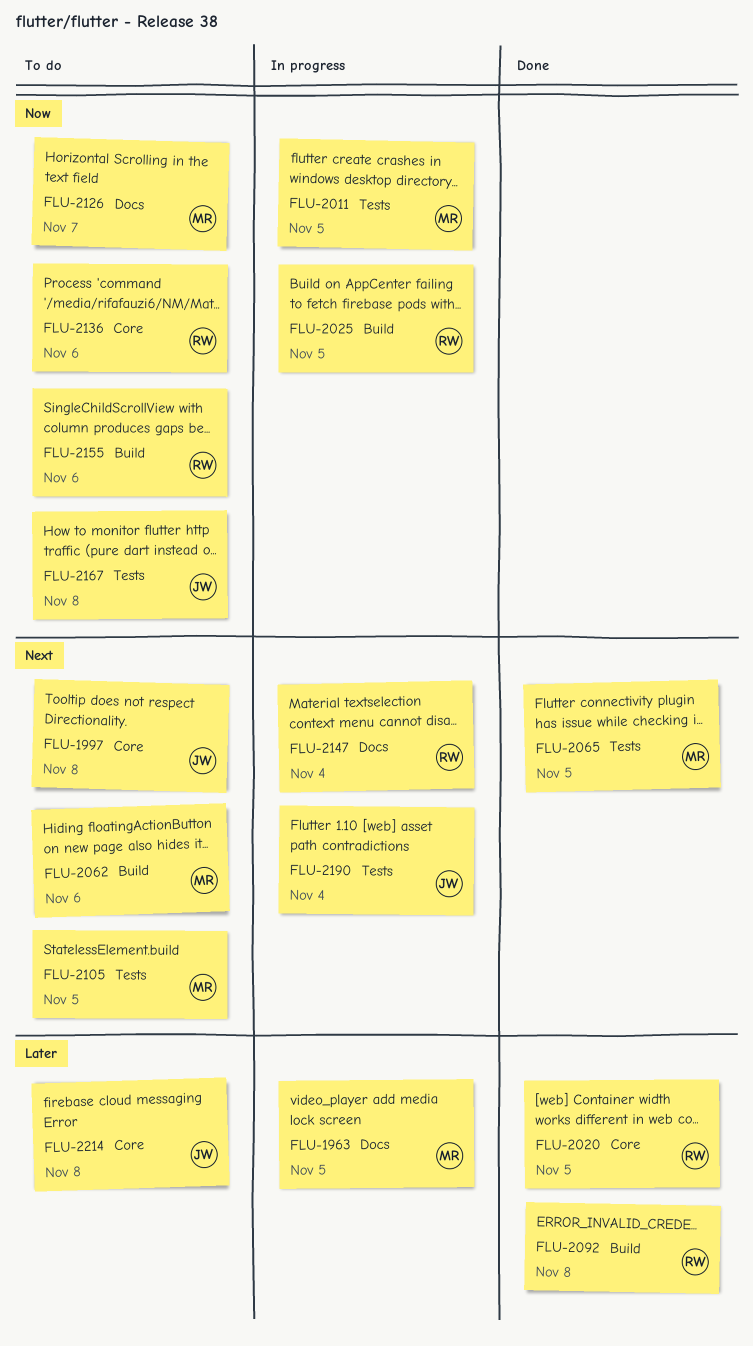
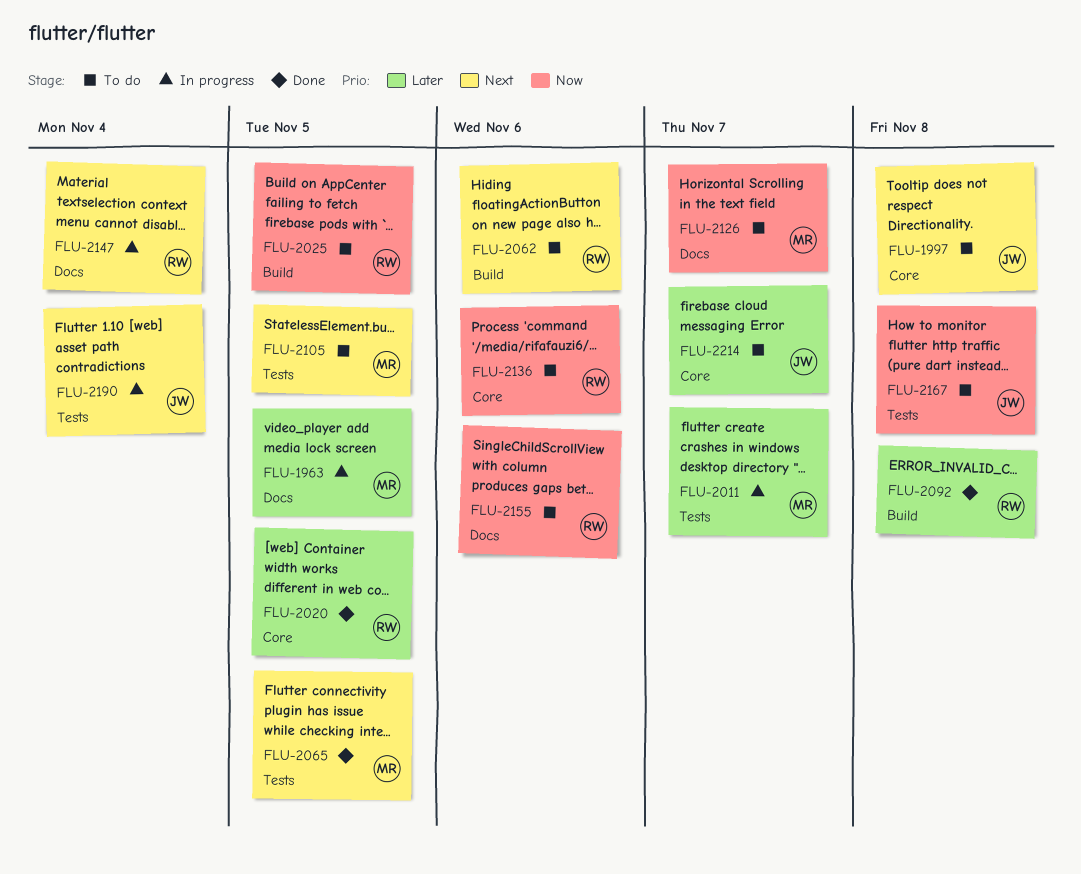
FLU-2011, priority: Now -> Later
FLU-2011, due: Nov 5 -> Nov 7
FLU-2025, status: In progress -> To do
FLU-2062, owner: MR -> RW
FLU-2155, label: Build -> Docs
FLU-2214, due: Nov 8 -> Nov 7

